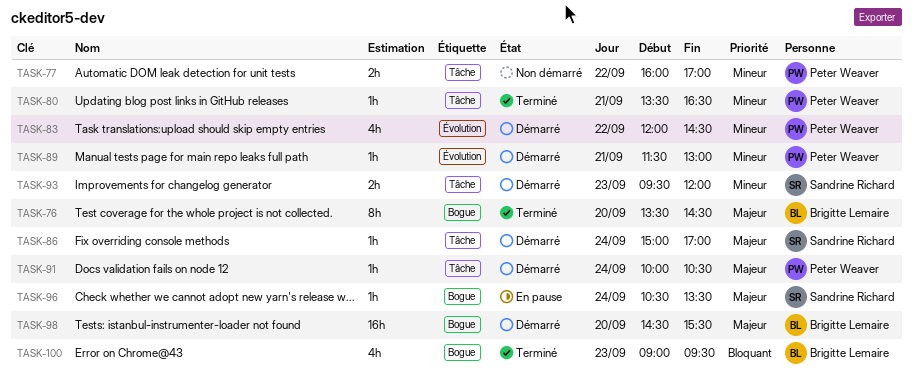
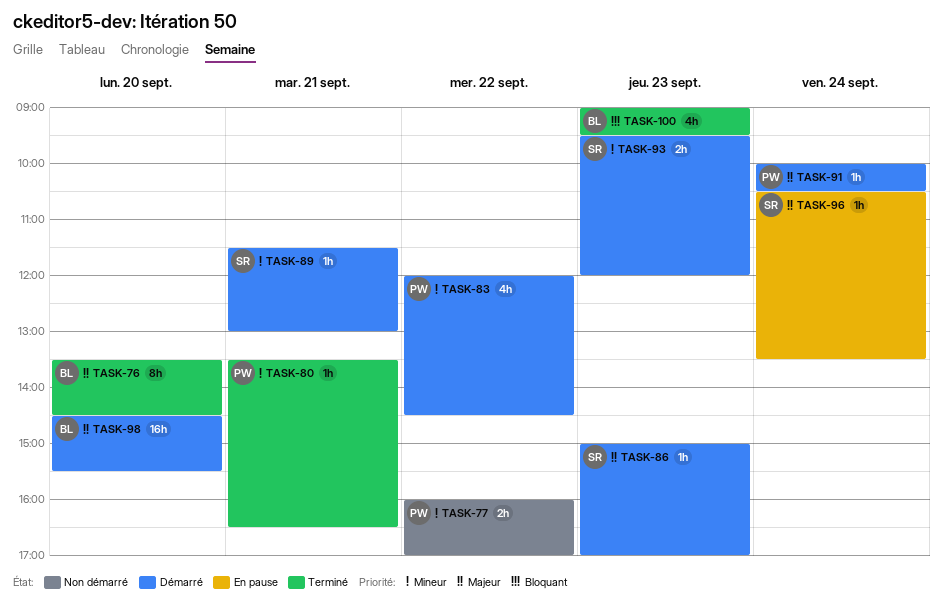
TASK-86, day: Sep 24 -> Sep 23
TASK-89, owner: Peter Weaver -> Sandrine Richard

